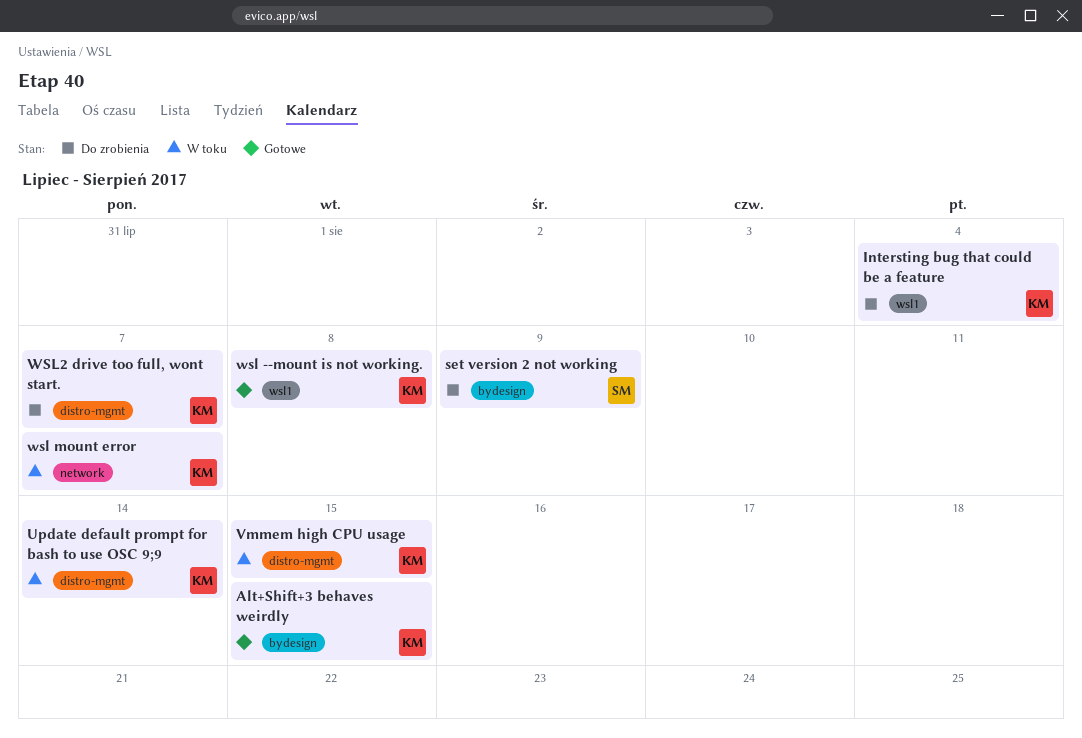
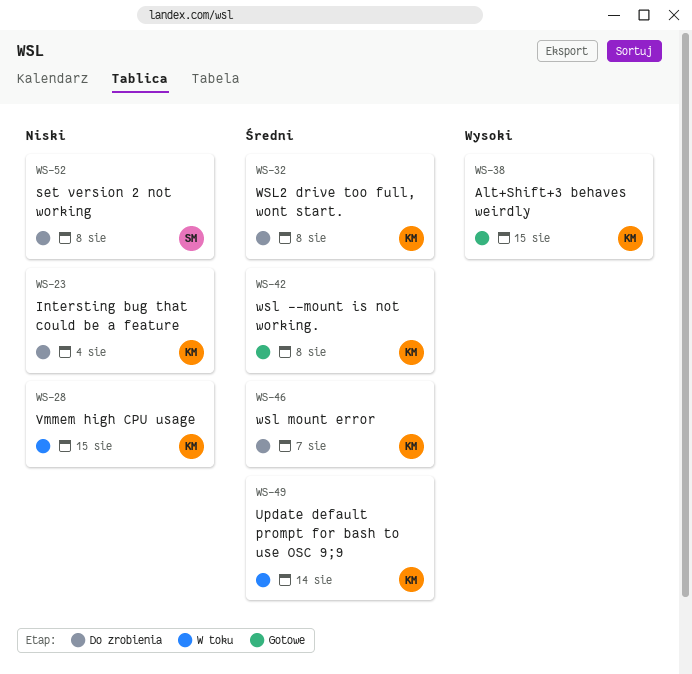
set version 2 not working, due: Aug 9 -> Aug 8
wsl mount error, status: W toku -> Do zrobienia
WSL2 drive too full, wont start., due: Aug 7 -> Aug 8

